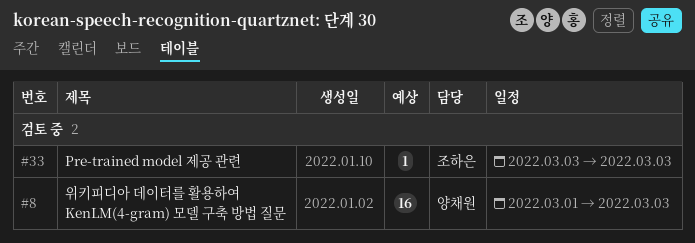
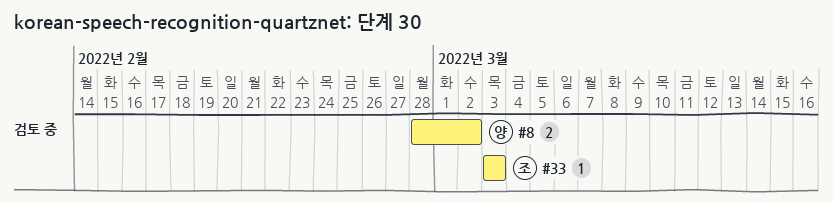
#8, estimate: 16 -> 2
#8, start: Mar 1 -> Feb 28
#8, due: Mar 3 -> Mar 2

